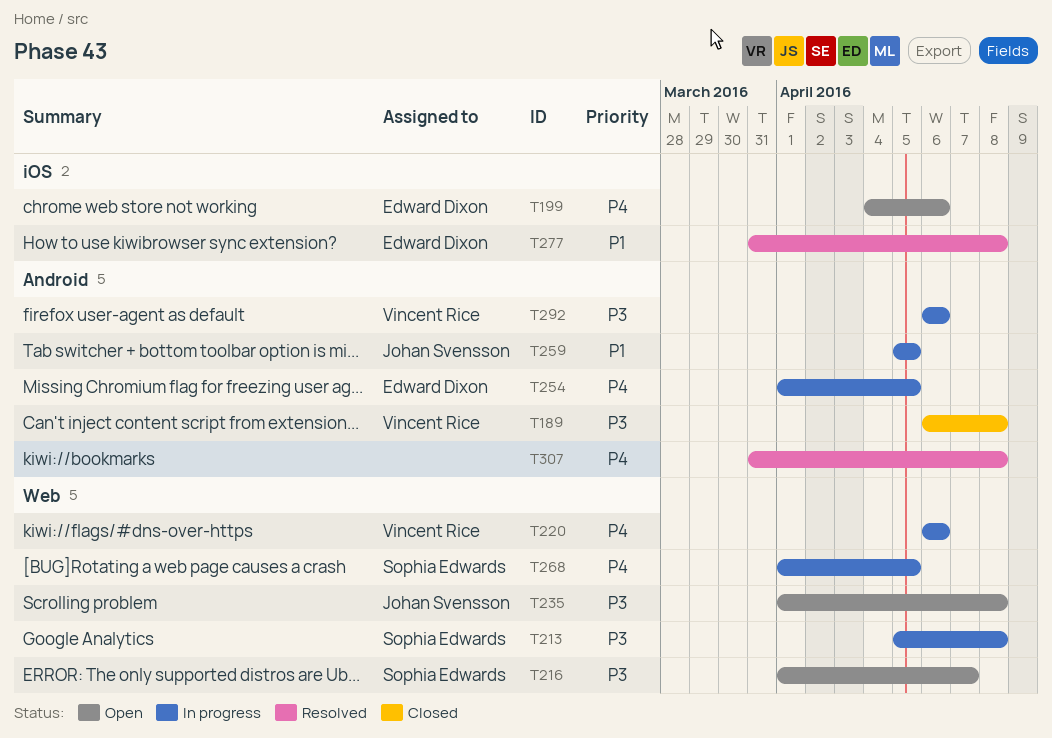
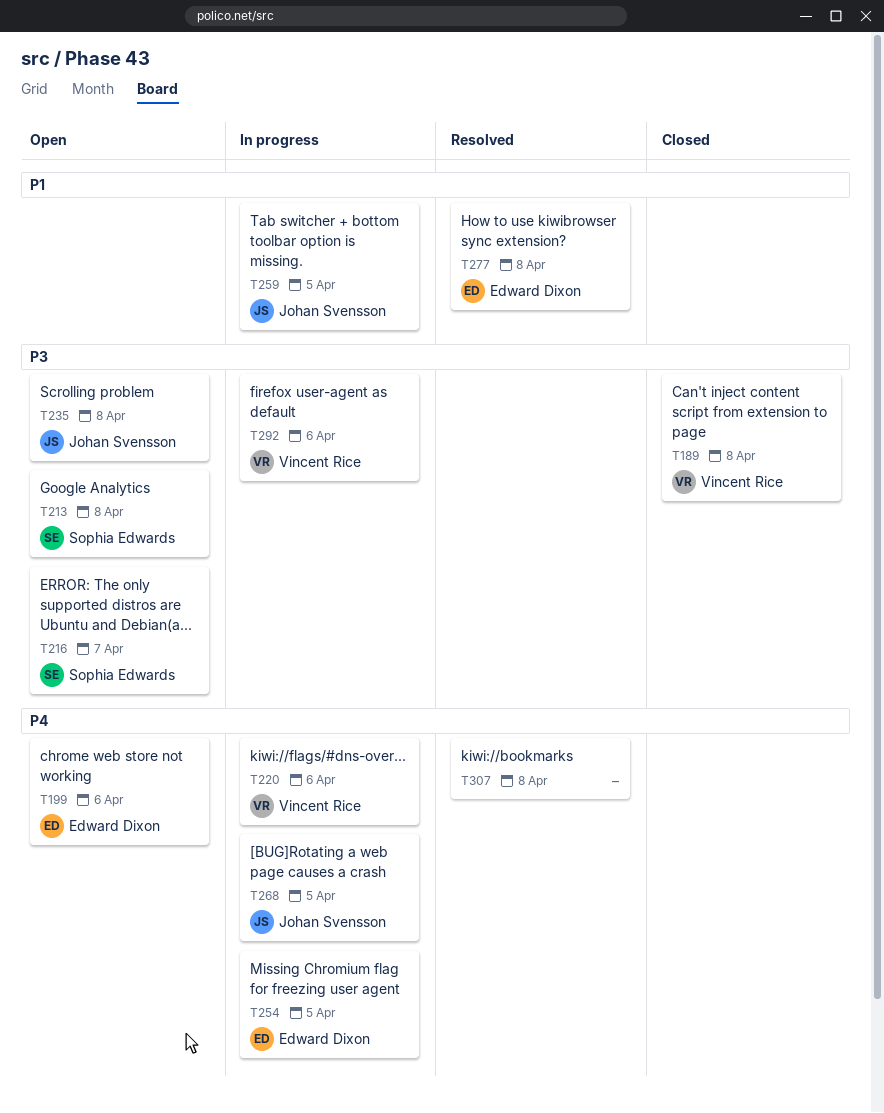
T213, status: In progress -> Open
T268, owner: Sophia Edwards -> Johan Svensson

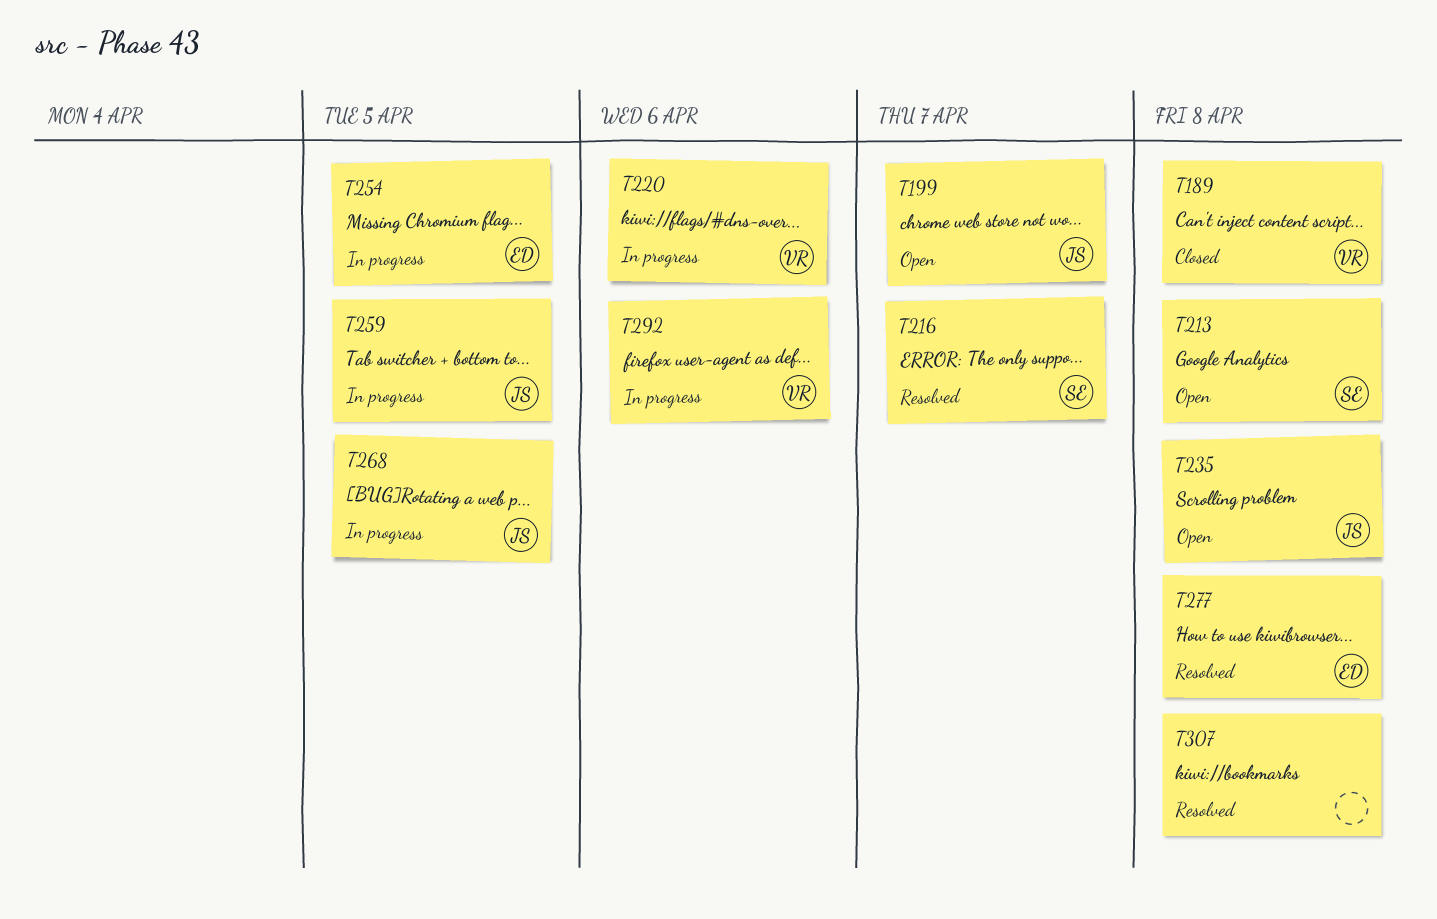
T199, owner: Edward Dixon -> Johan Svensson
T199, due: Apr 6 -> Apr 7
T216, status: Open -> Resolved

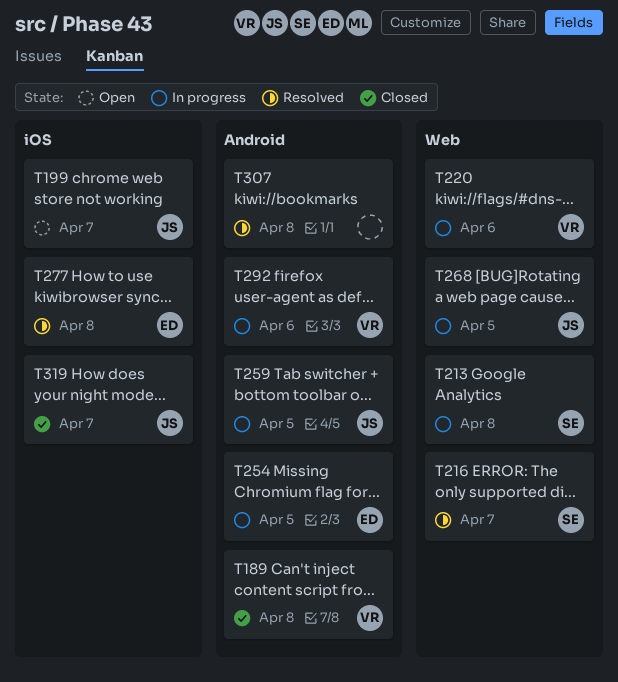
T213, status: Open -> In progress
T235: present -> none
T319: none -> present

